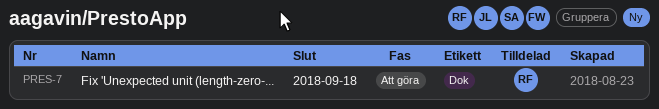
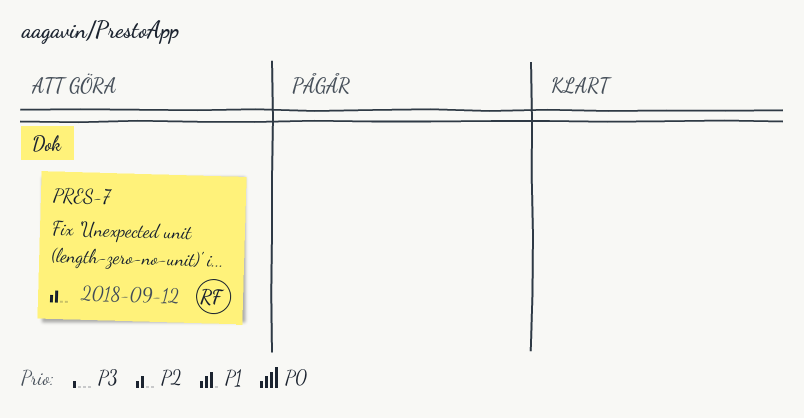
PRES-7, due: Sep 18 -> Sep 12

